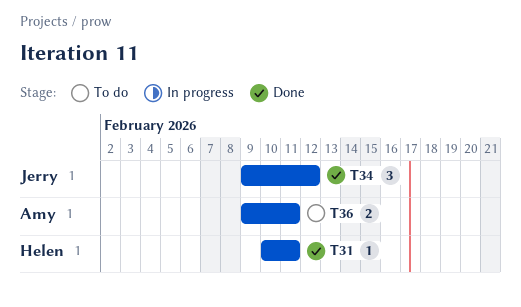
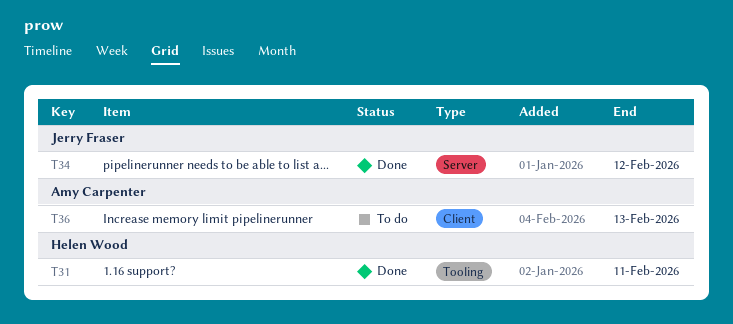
T36, due: Feb 11 -> Feb 13

